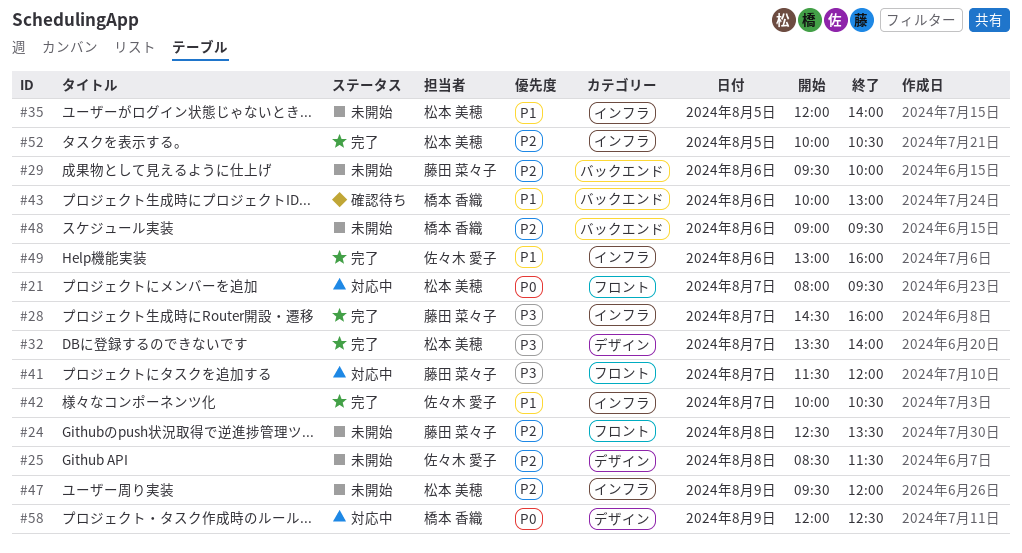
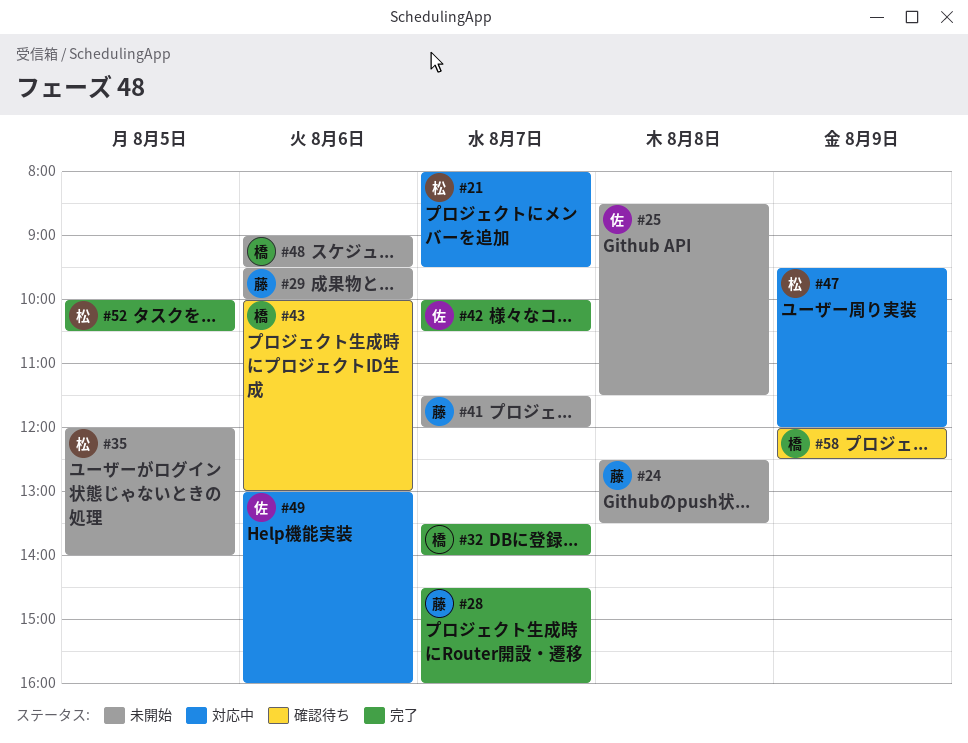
#32, owner: 松本 美穂 -> 橋本 香織
#41, status: 対応中 -> 未開始
#47, status: 未開始 -> 対応中
#49, status: 完了 -> 対応中
#58, status: 対応中 -> 確認待ち

